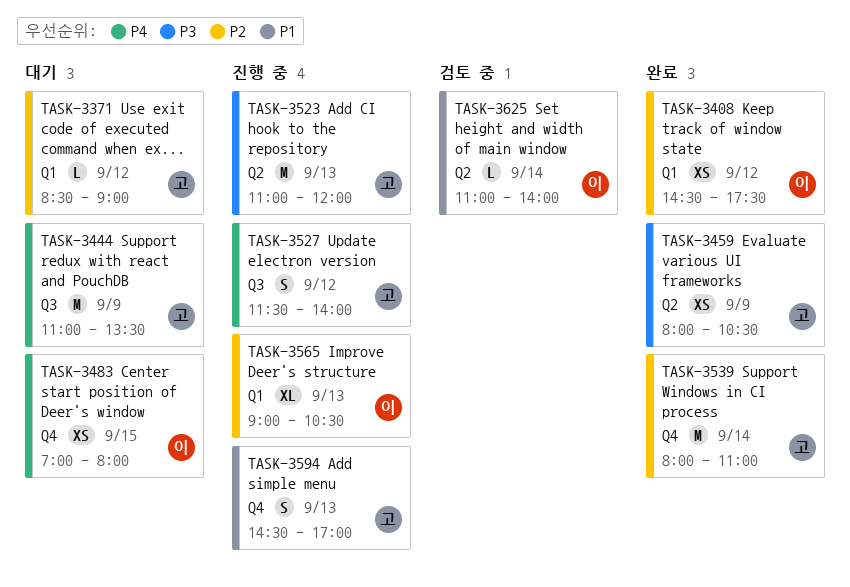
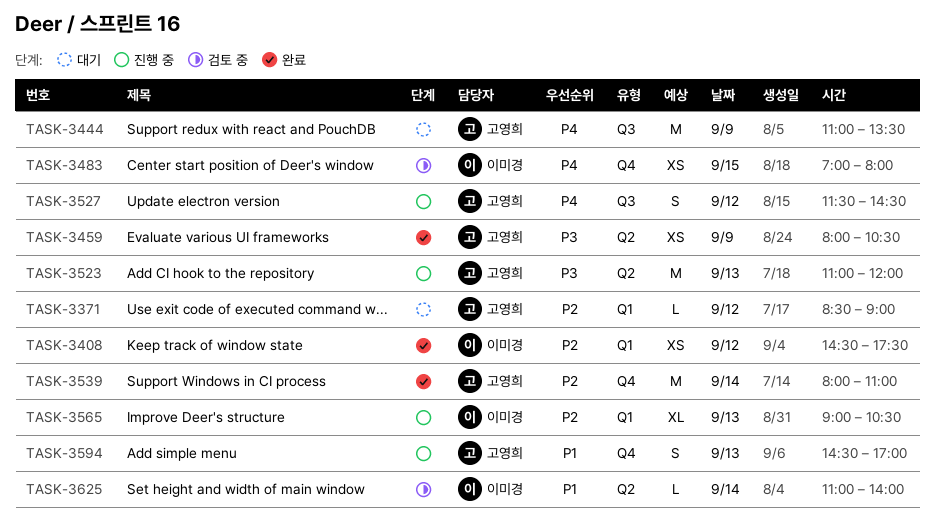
TASK-3483, status: 대기 -> 검토 중
TASK-3527, ends: 14:00 -> 14:30

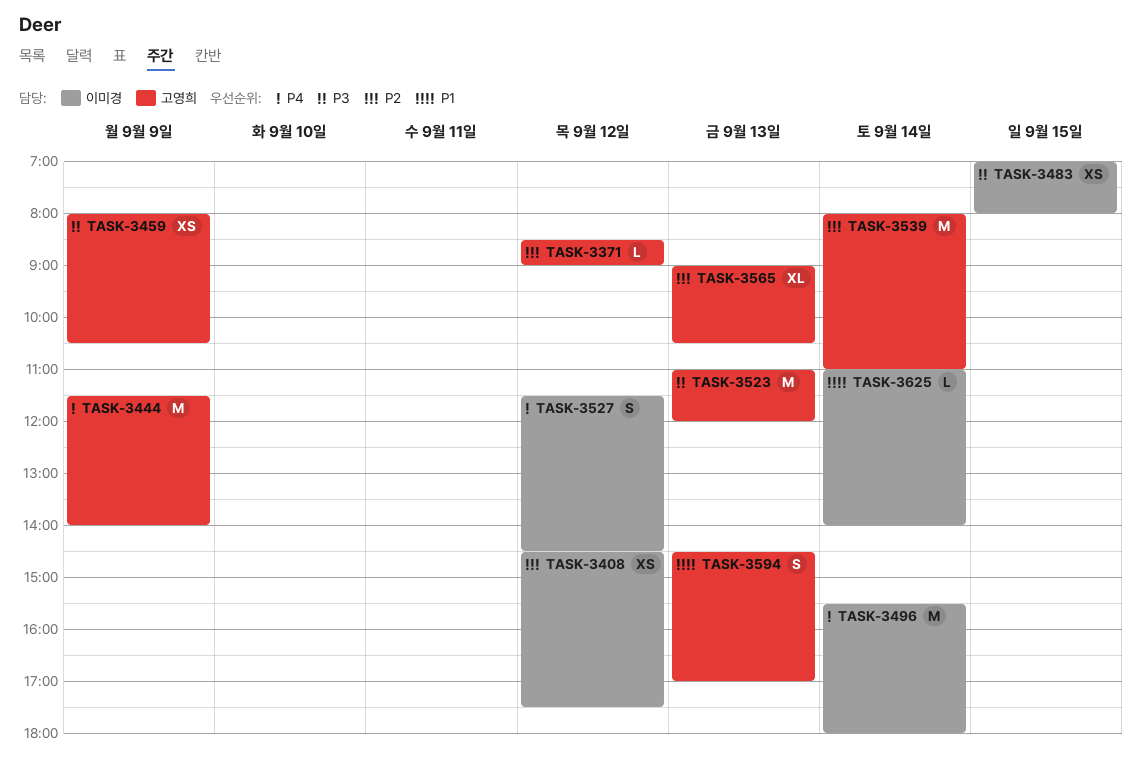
TASK-3444, begins: 11:00 -> 11:30
TASK-3444, ends: 13:30 -> 14:00
TASK-3483, priority: P4 -> P3
TASK-3496: none -> present
TASK-3527, owner: 고영희 -> 이미경
TASK-3565, owner: 이미경 -> 고영희

